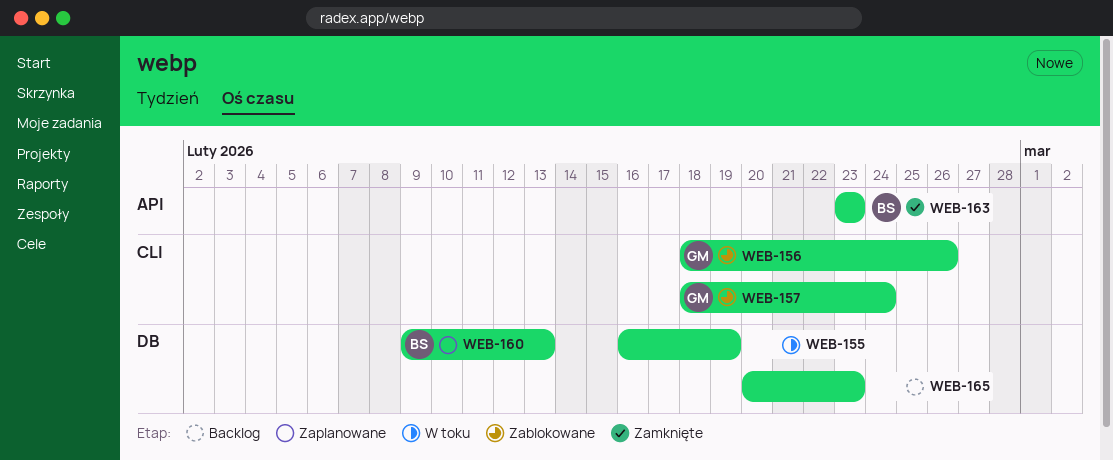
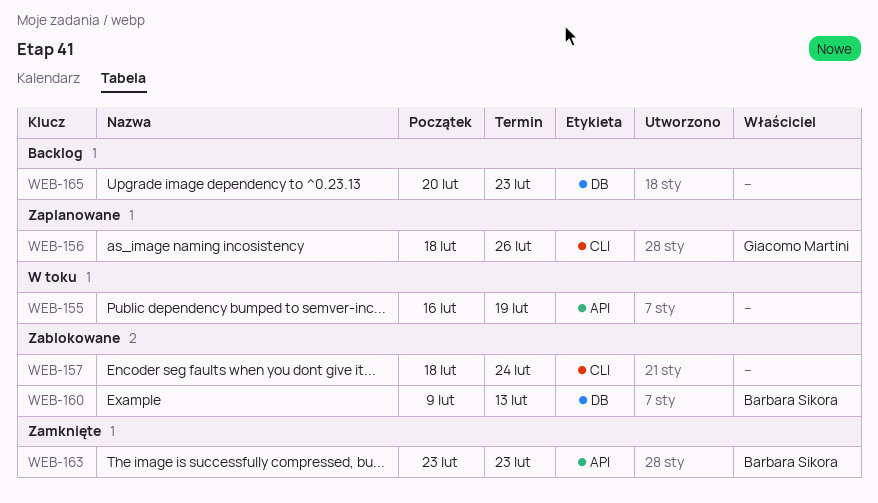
WEB-155, label: DB -> API
WEB-156, status: Zablokowane -> Zaplanowane
WEB-157, owner: Giacomo Martini -> none
WEB-160, status: Zaplanowane -> Zablokowane

